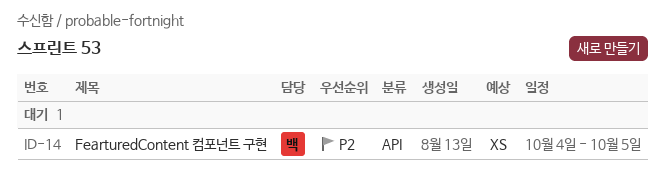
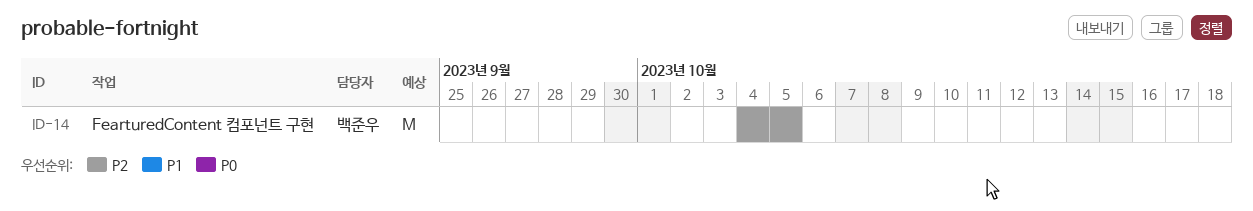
ID-14, estimate: XS -> M

